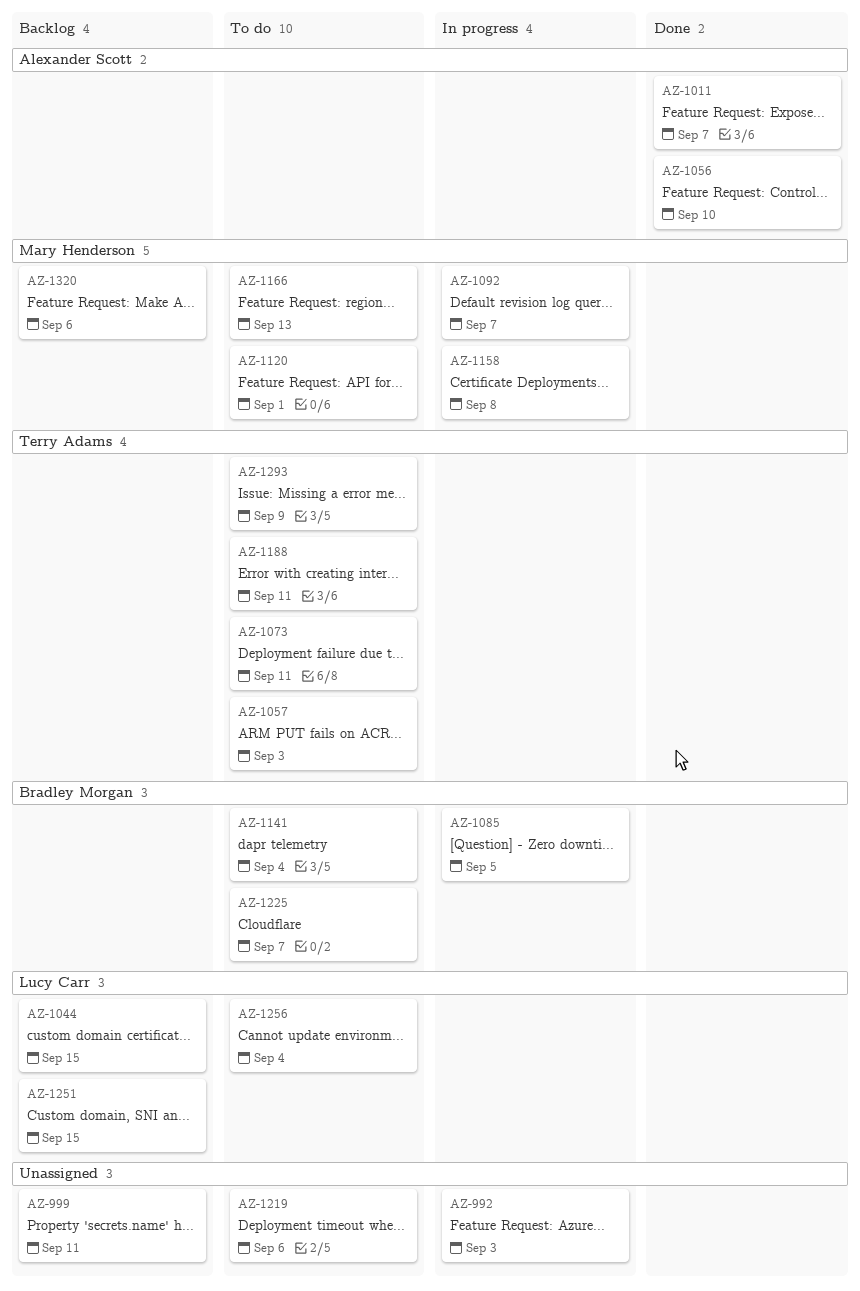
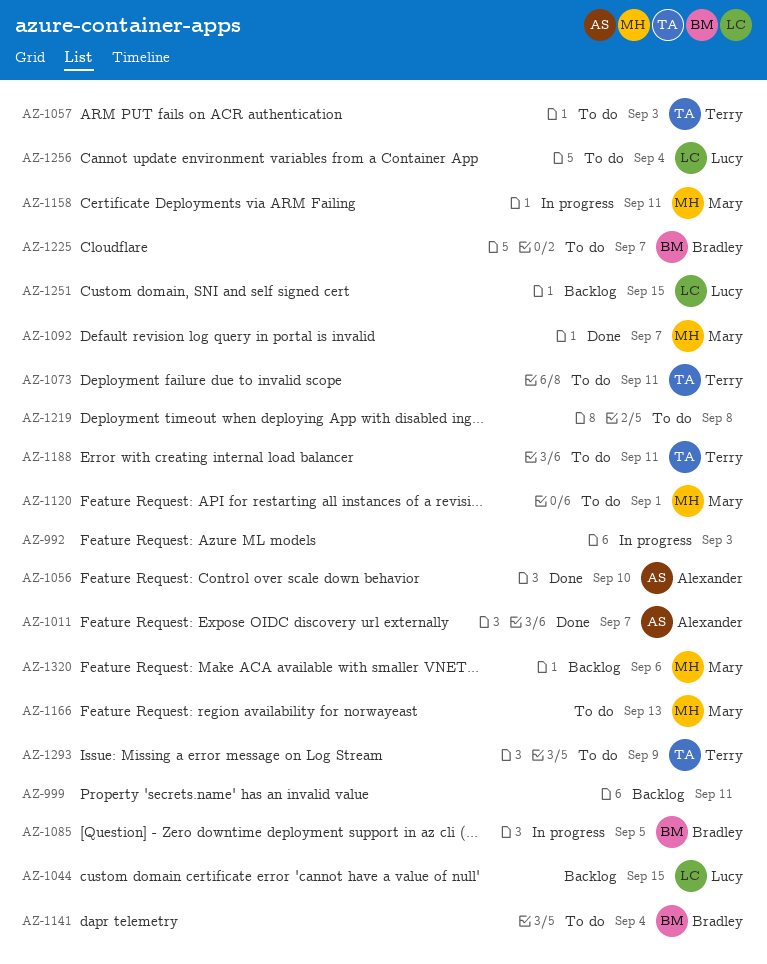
AZ-1092, status: In progress -> Done
AZ-1158, due: Sep 8 -> Sep 11
AZ-1219, due: Sep 6 -> Sep 8

